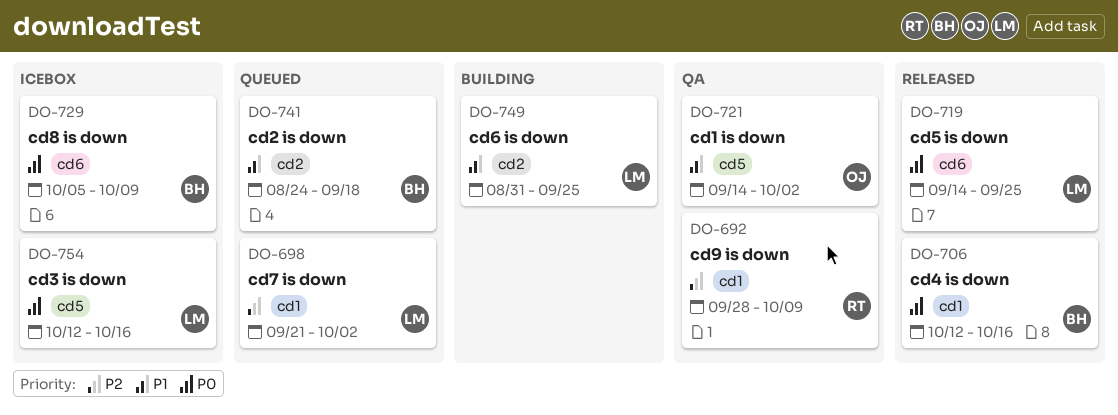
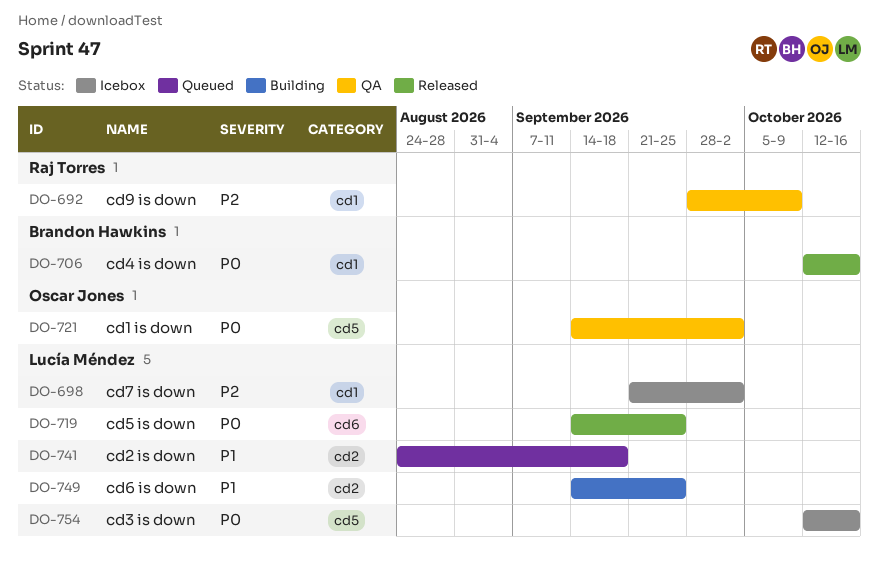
DO-698, status: Queued -> Icebox
DO-721, priority: P1 -> P0
DO-729: present -> none
DO-741, owner: Brandon Hawkins -> Lucía Méndez
DO-749, start: Aug 31 -> Sep 14

